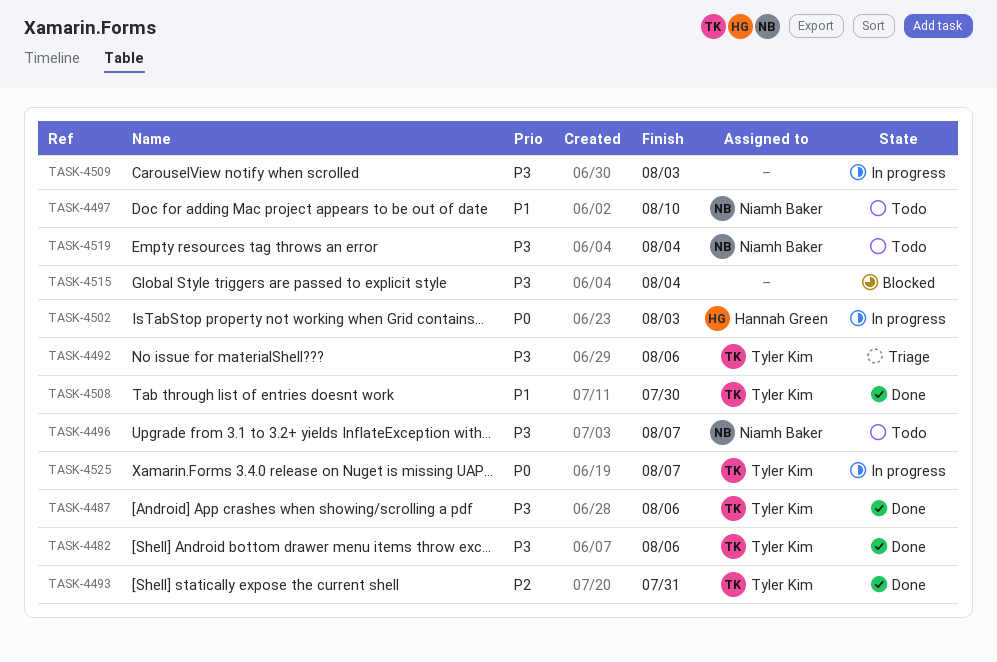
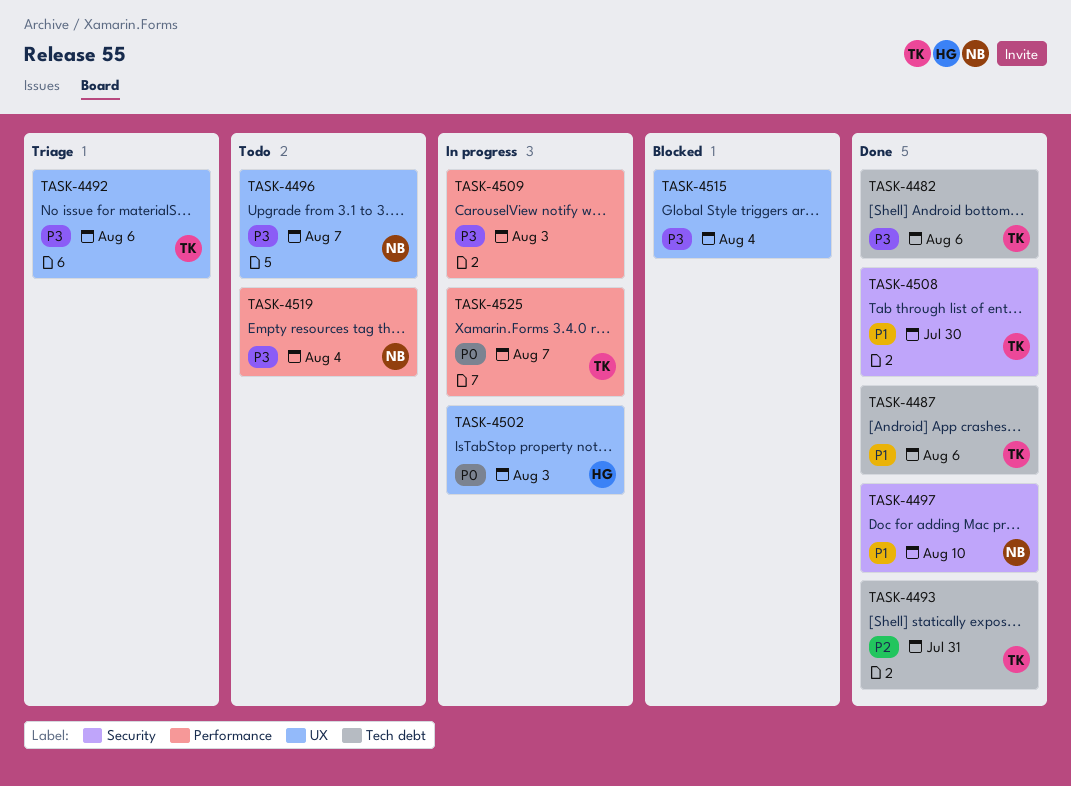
TASK-4487, priority: P3 -> P1
TASK-4497, status: Todo -> Done

